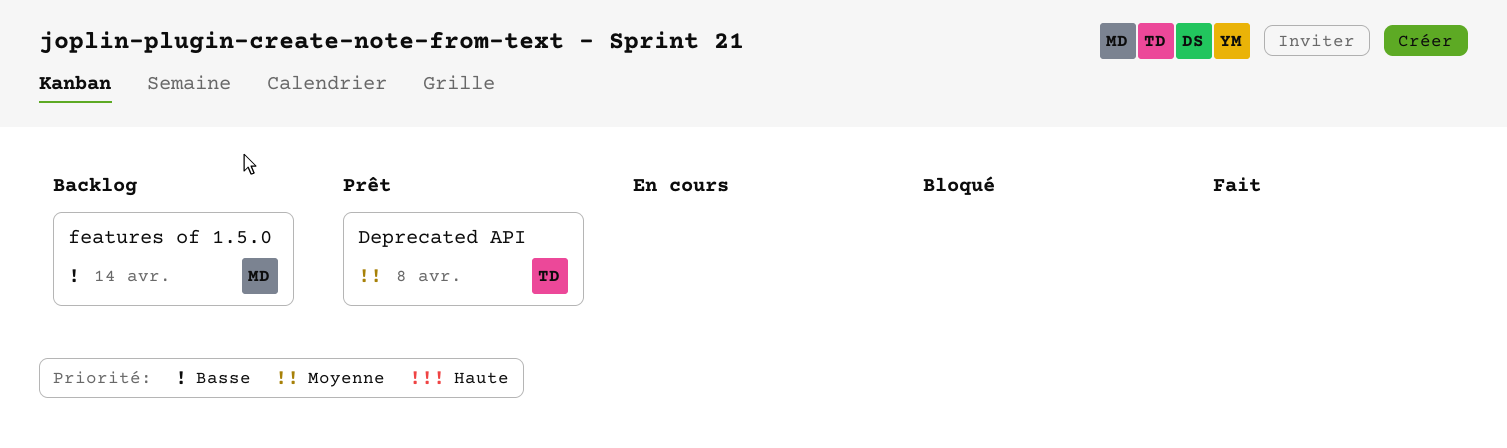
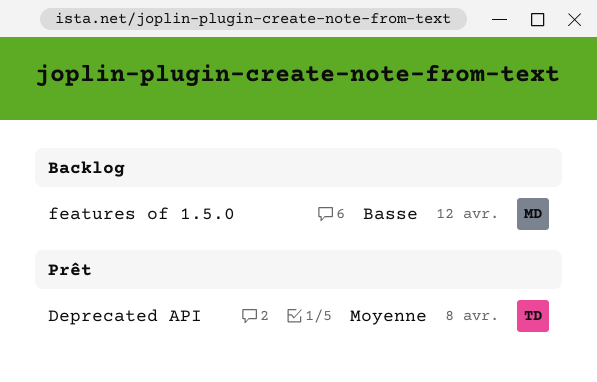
features of 1.5.0, due: Apr 14 -> Apr 12

